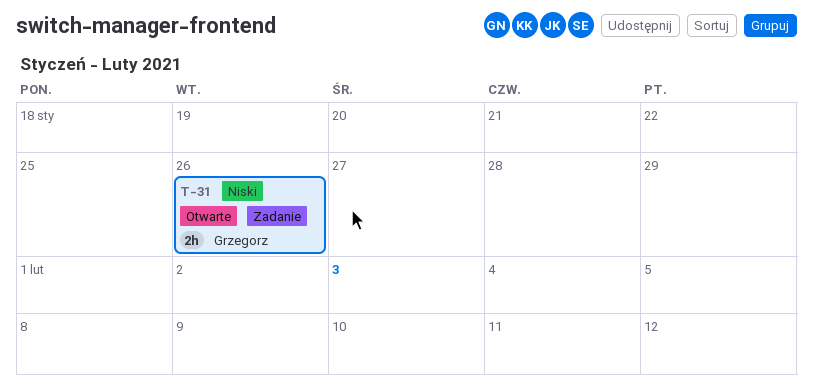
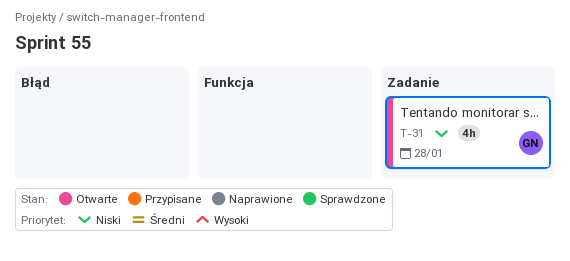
T-31, estimate: 2h -> 4h
T-31, due: Jan 26 -> Jan 28

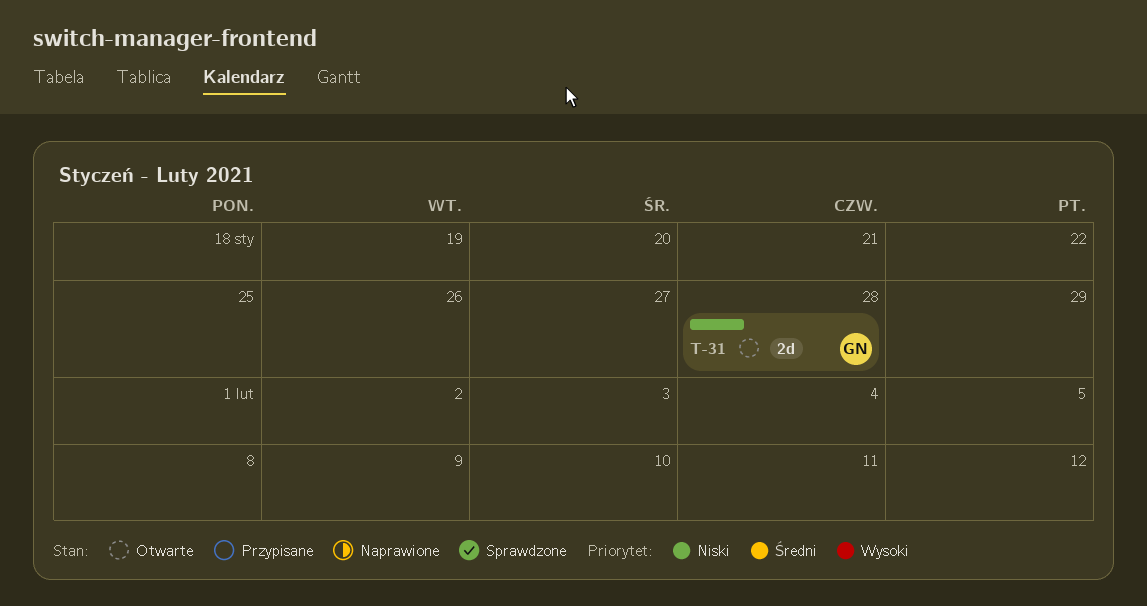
T-31, estimate: 4h -> 2d

